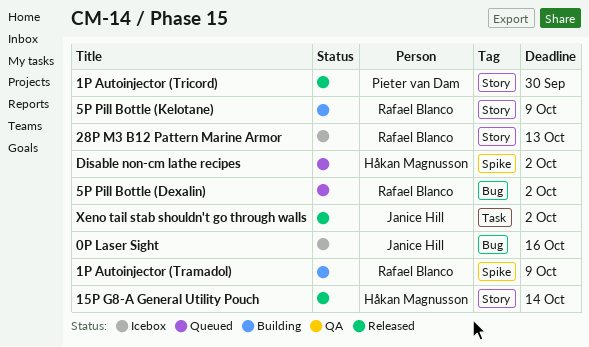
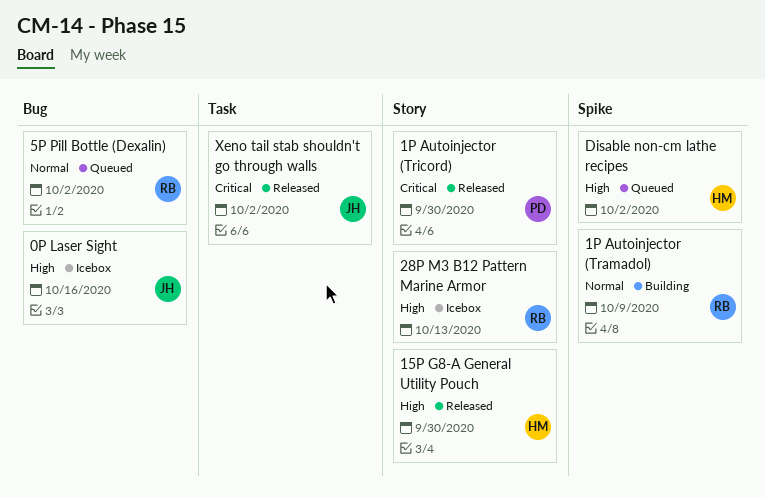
15P G8-A General Utility Pouch, due: Oct 14 -> Sep 30
5P Pill Bottle (Kelotane): present -> none

